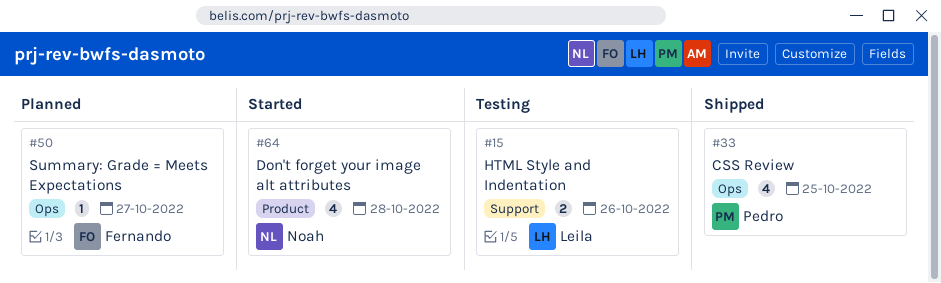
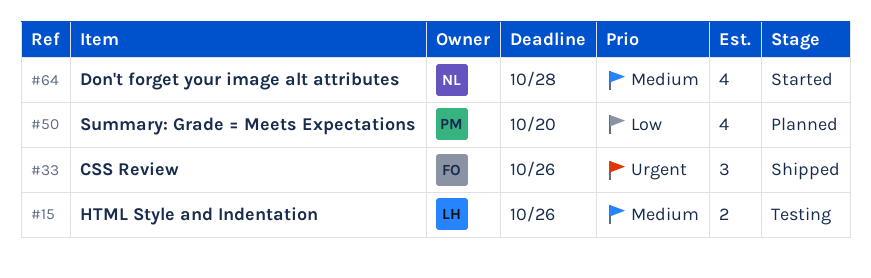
#33, owner: Pedro -> Fernando
#33, estimate: 4 -> 3
#33, due: Oct 25 -> Oct 26
#50, owner: Fernando -> Pedro
#50, estimate: 1 -> 4
#50, due: Oct 27 -> Oct 20

